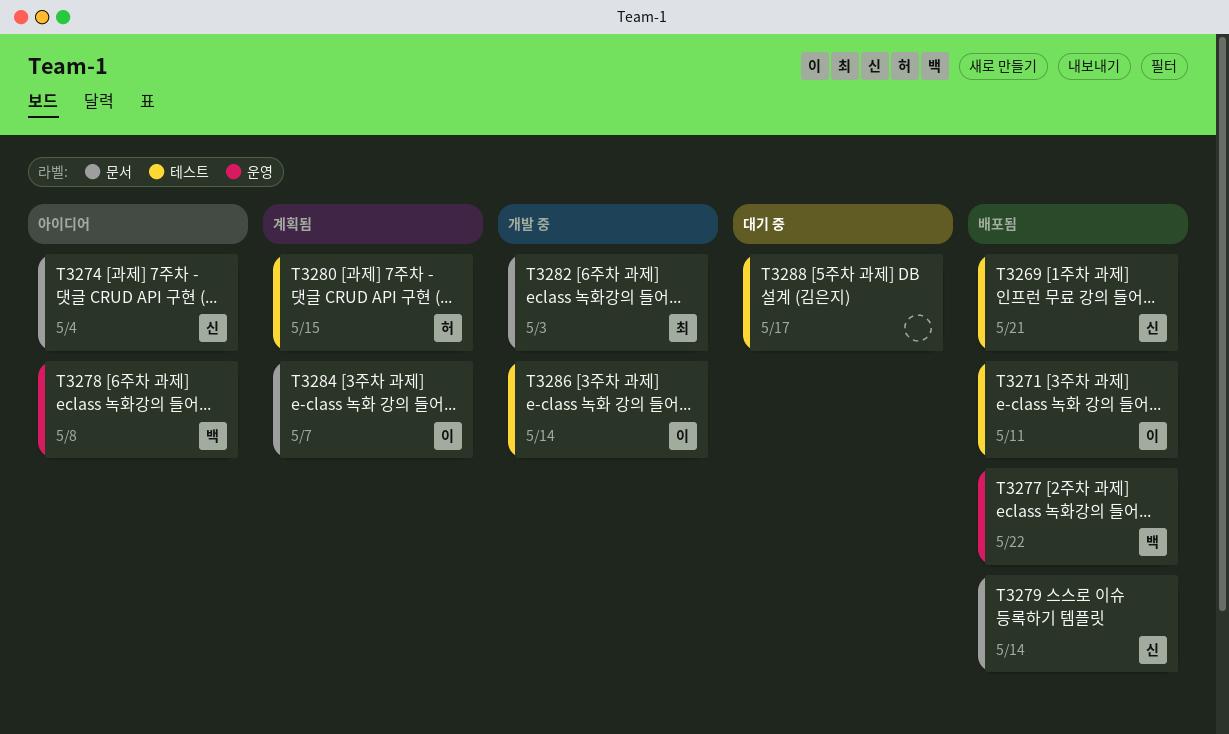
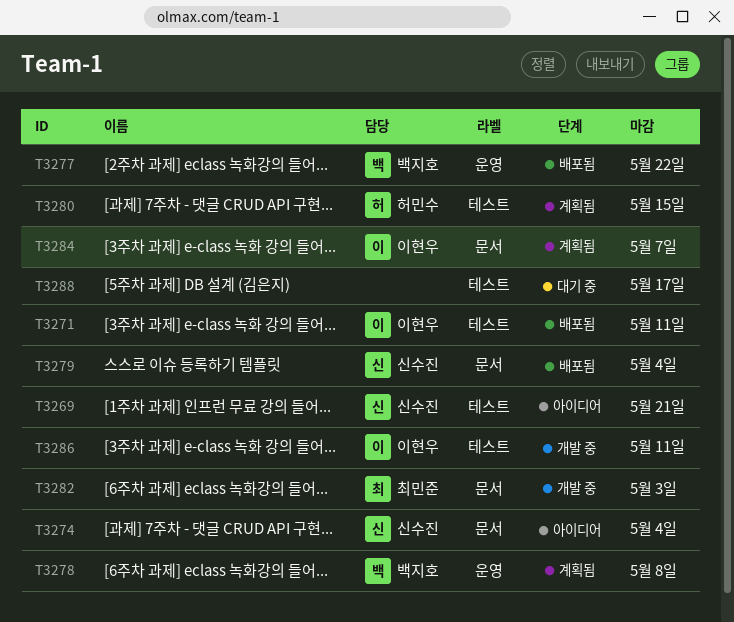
T3269, status: 배포됨 -> 아이디어
T3278, status: 아이디어 -> 계획됨
T3279, due: May 14 -> May 4
T3286, due: May 14 -> May 11

